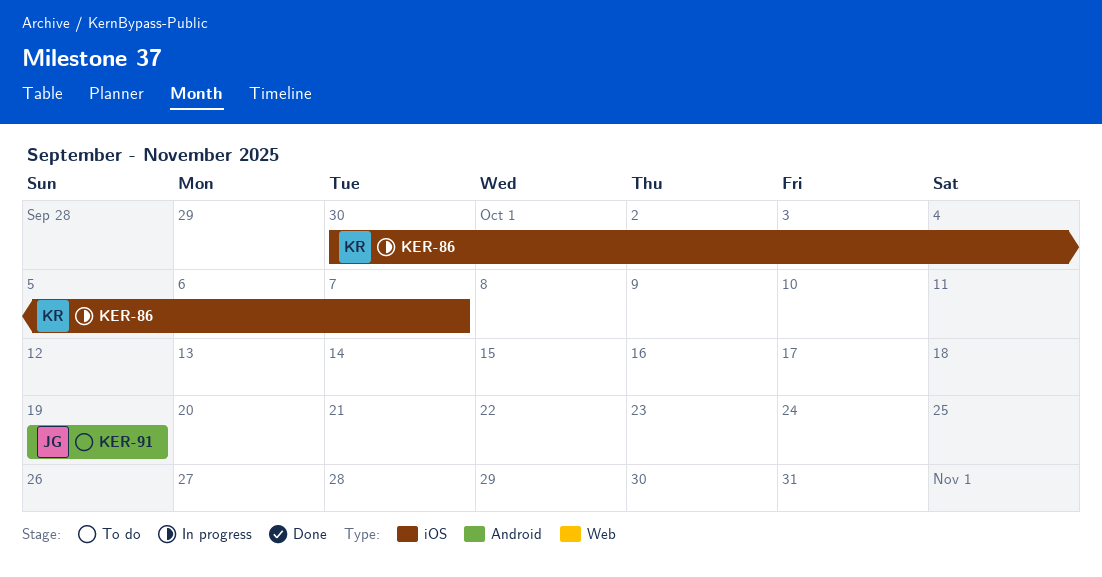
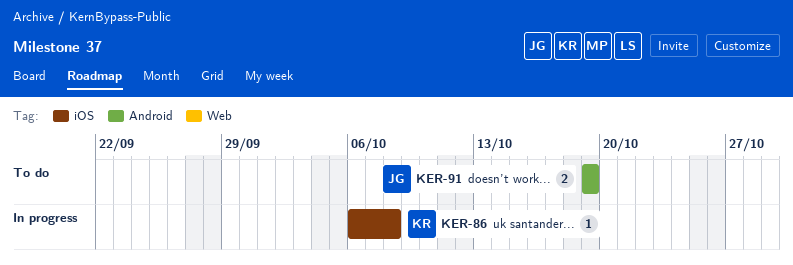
KER-86, start: Sep 30 -> Oct 6
KER-86, due: Oct 7 -> Oct 8

